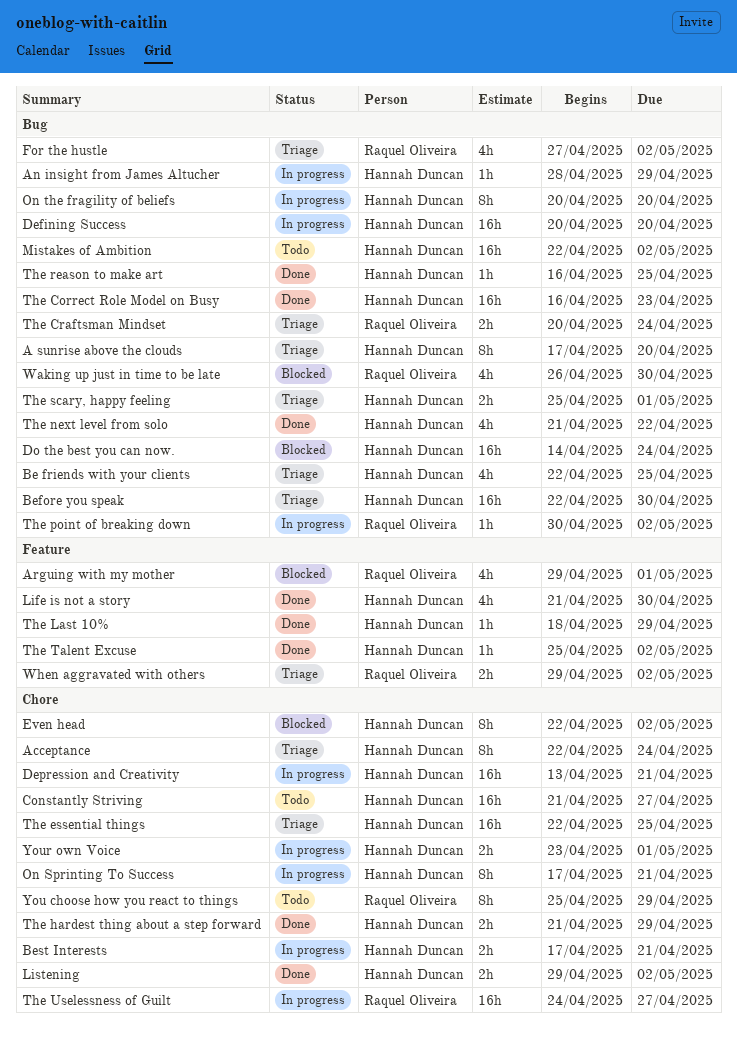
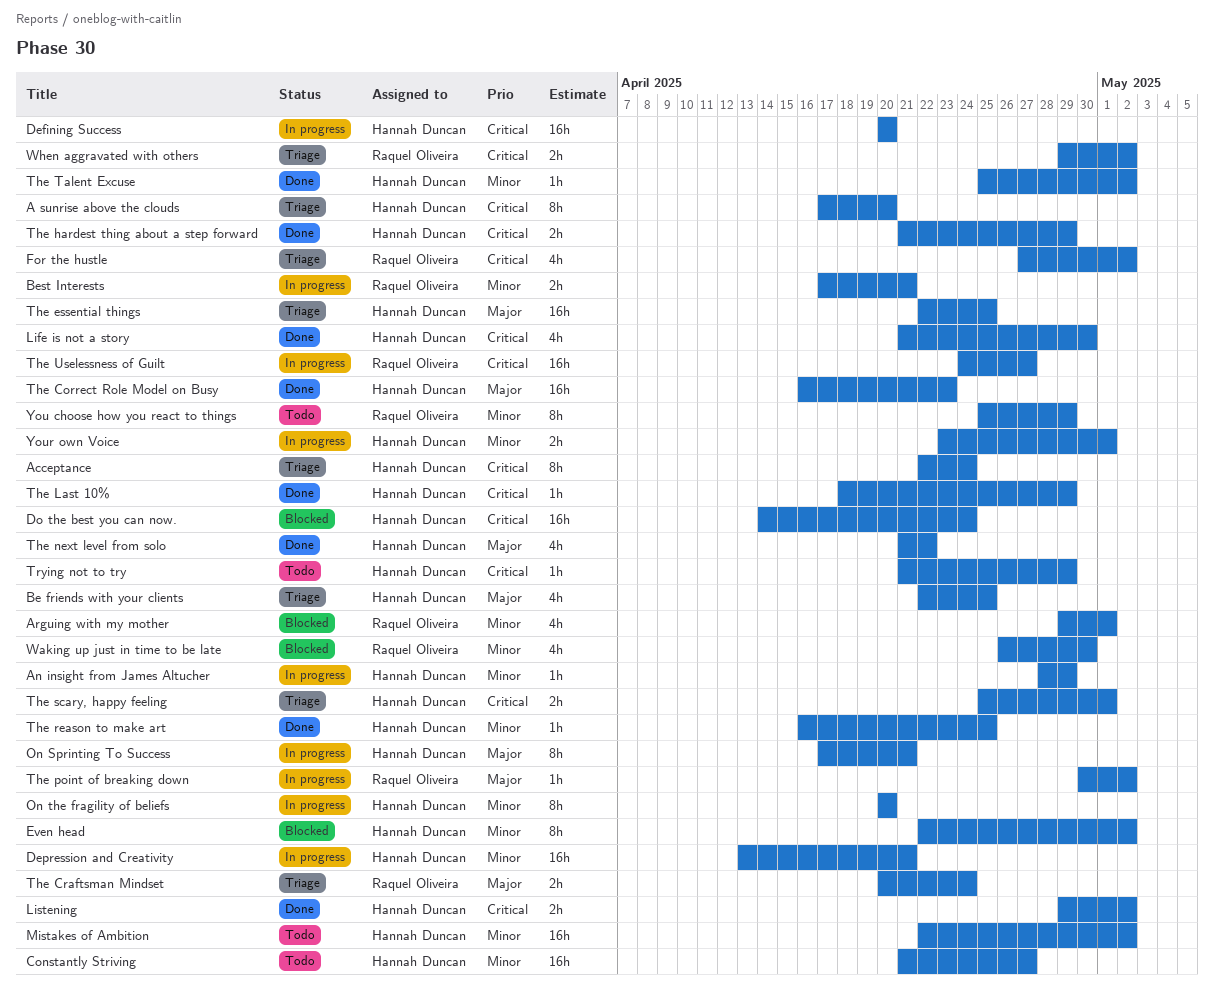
Before you speak: present -> none
Best Interests, owner: Hannah Duncan -> Raquel Oliveira
Trying not to try: none -> present

